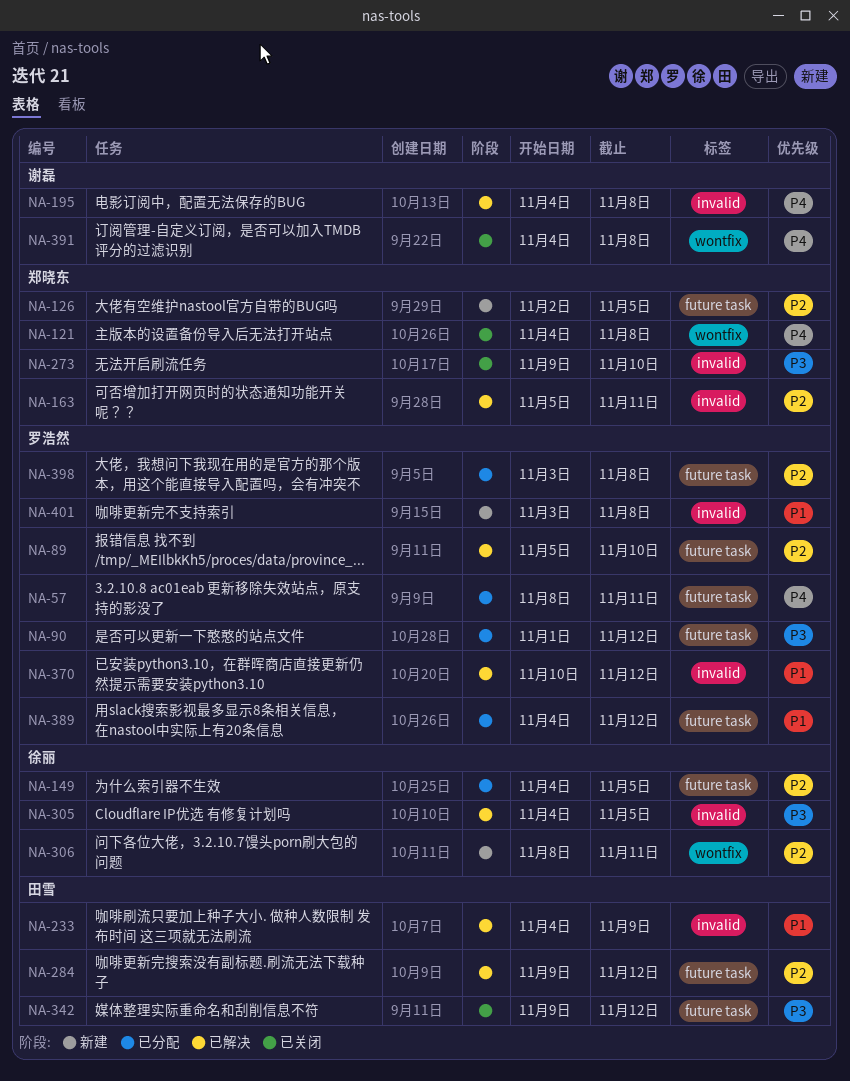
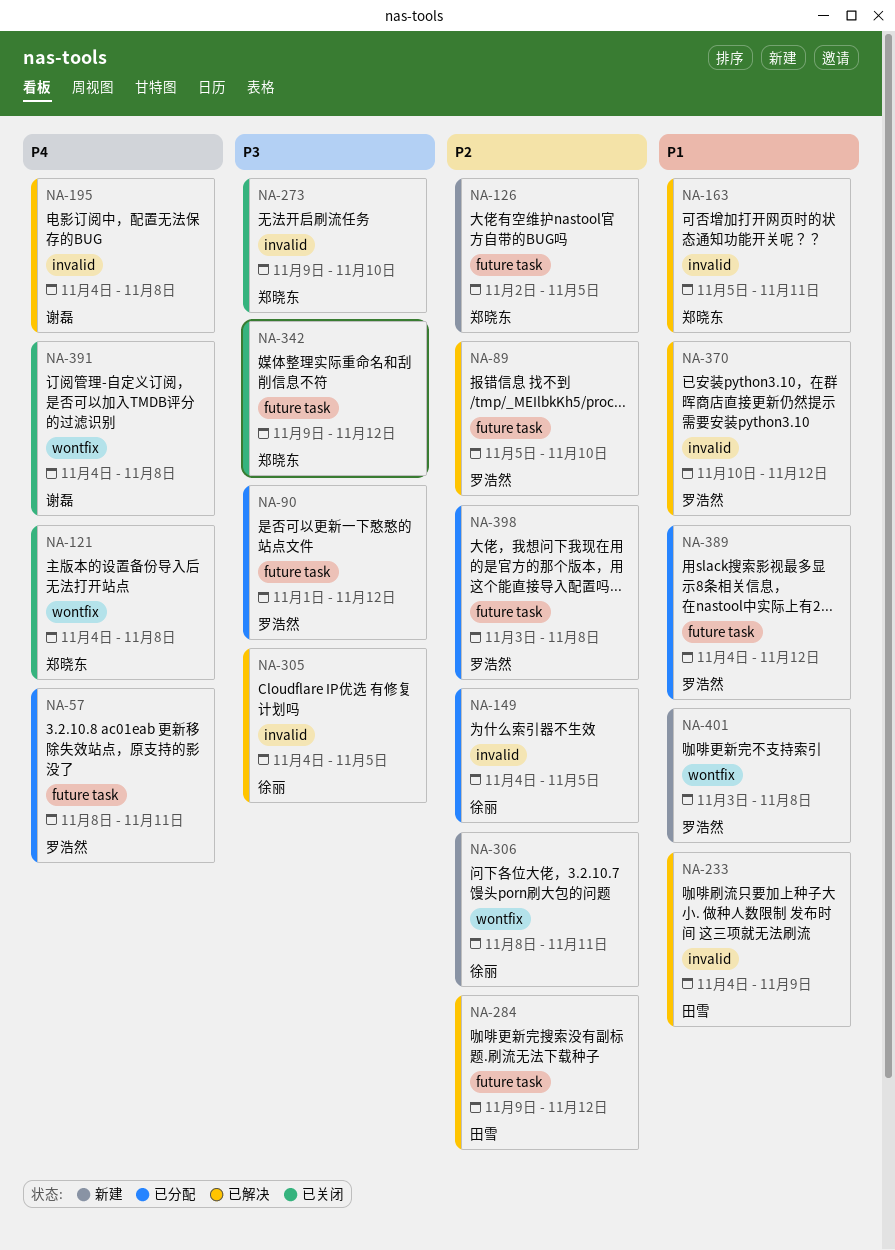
NA-149, label: future task -> invalid
NA-163, priority: P2 -> P1
NA-342, owner: 田雪 -> 郑晓东
NA-401, label: invalid -> wontfix

